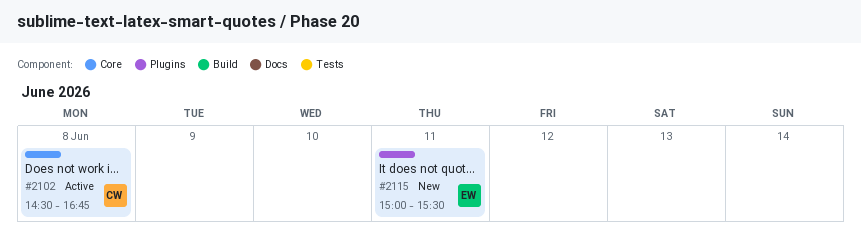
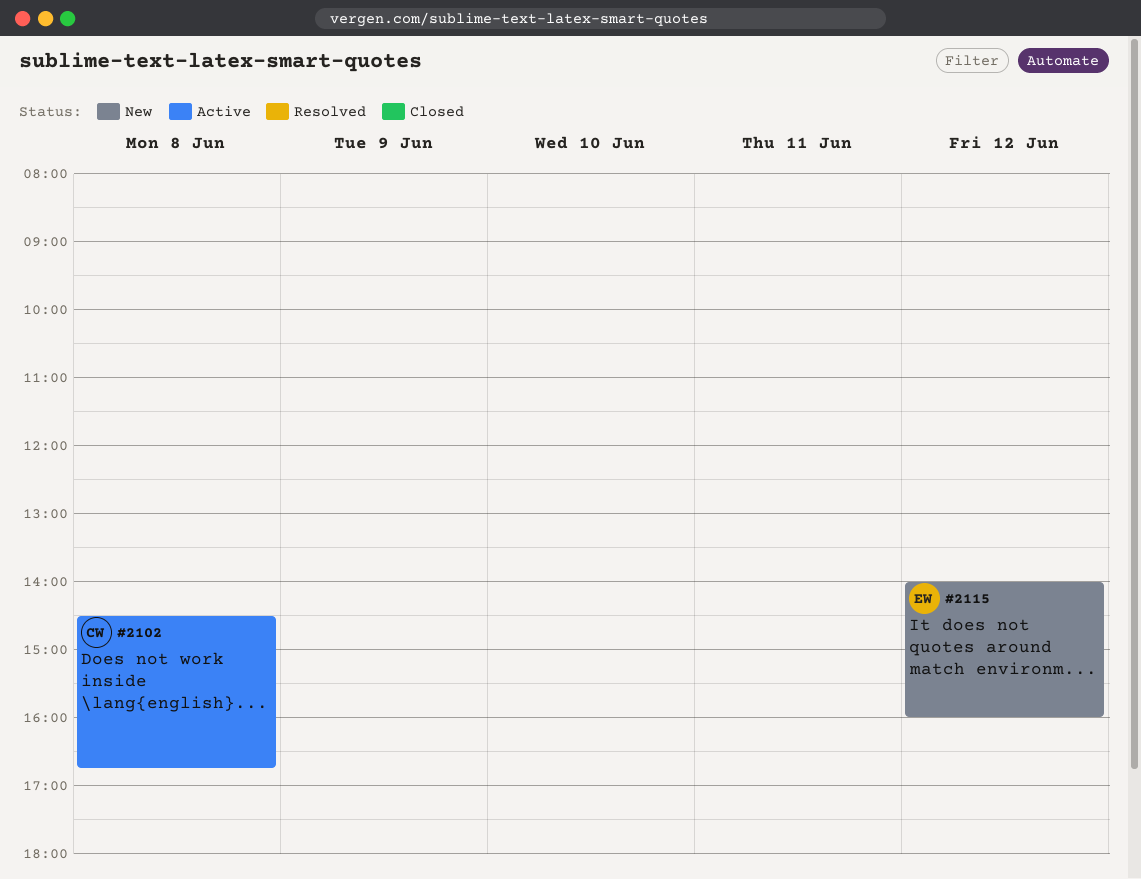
#2115, day: Jun 11 -> Jun 12
#2115, begins: 15:00 -> 14:00
#2115, ends: 15:30 -> 16:00

